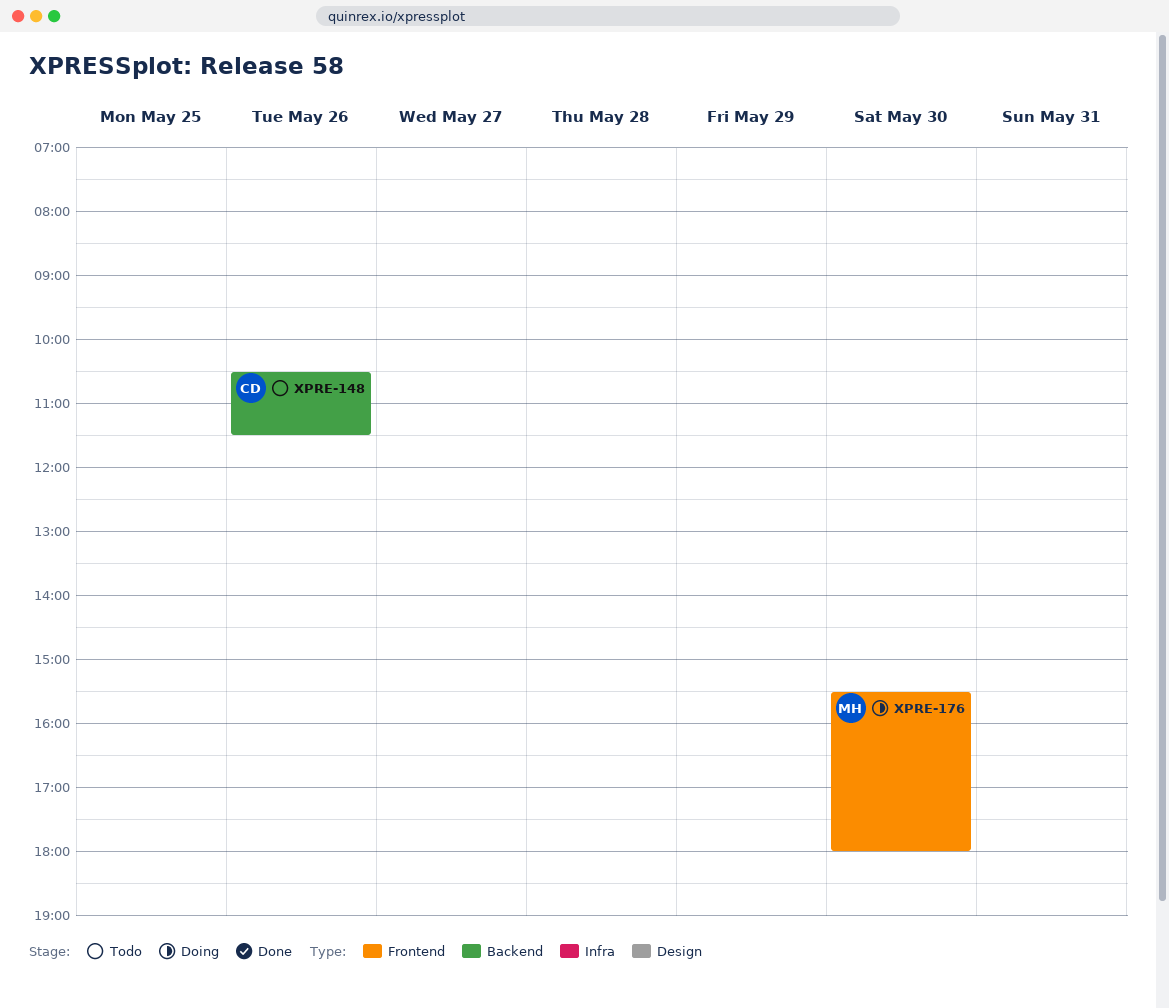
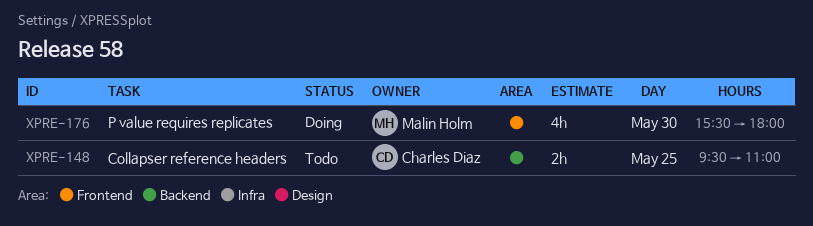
XPRE-148, day: May 26 -> May 25
XPRE-148, begins: 10:30 -> 09:30
XPRE-148, ends: 11:30 -> 11:00

